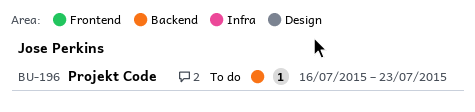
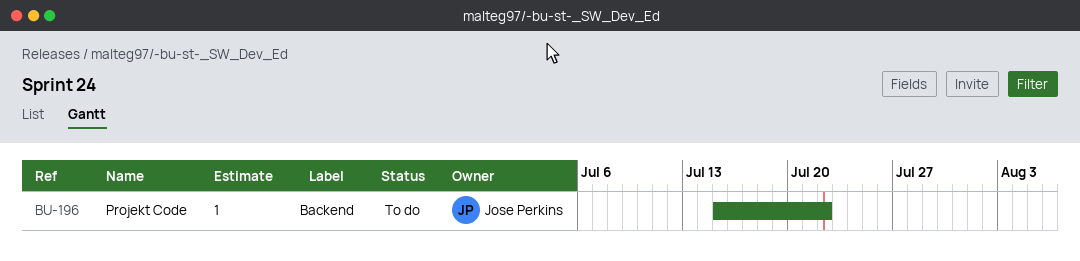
BU-196, start: Jul 16 -> Jul 15
BU-196, due: Jul 23 -> Jul 22

